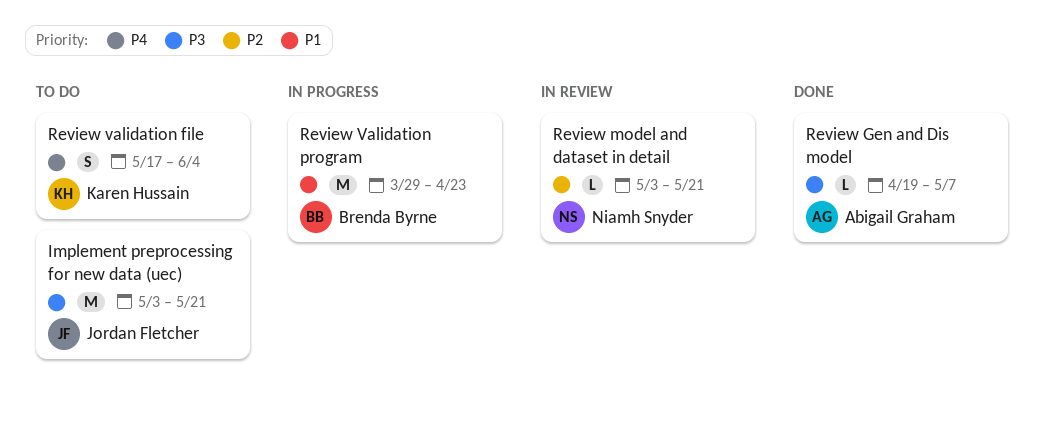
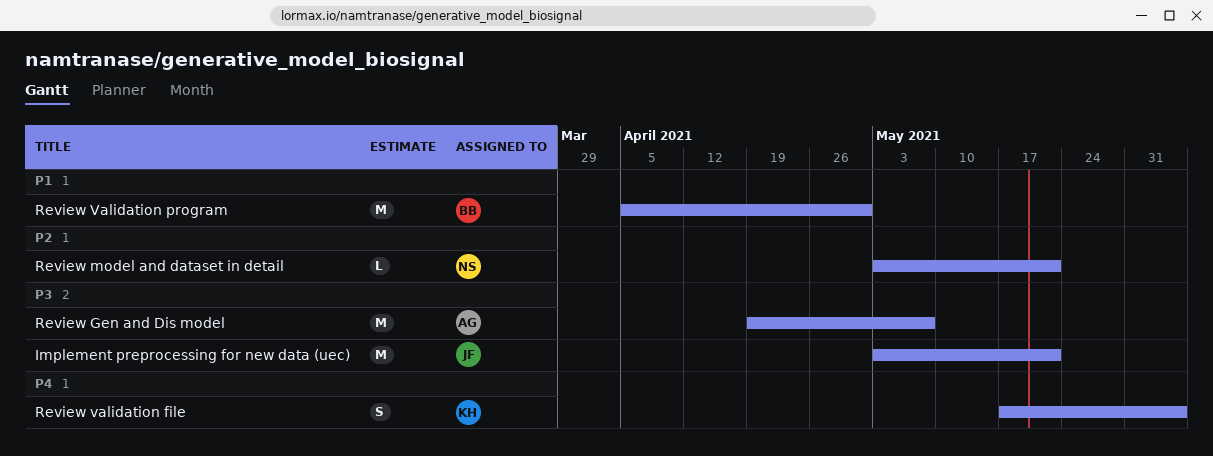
Review Gen and Dis model, estimate: L -> M
Review Validation program, start: Mar 29 -> Apr 5
Review Validation program, due: Apr 23 -> Apr 30

